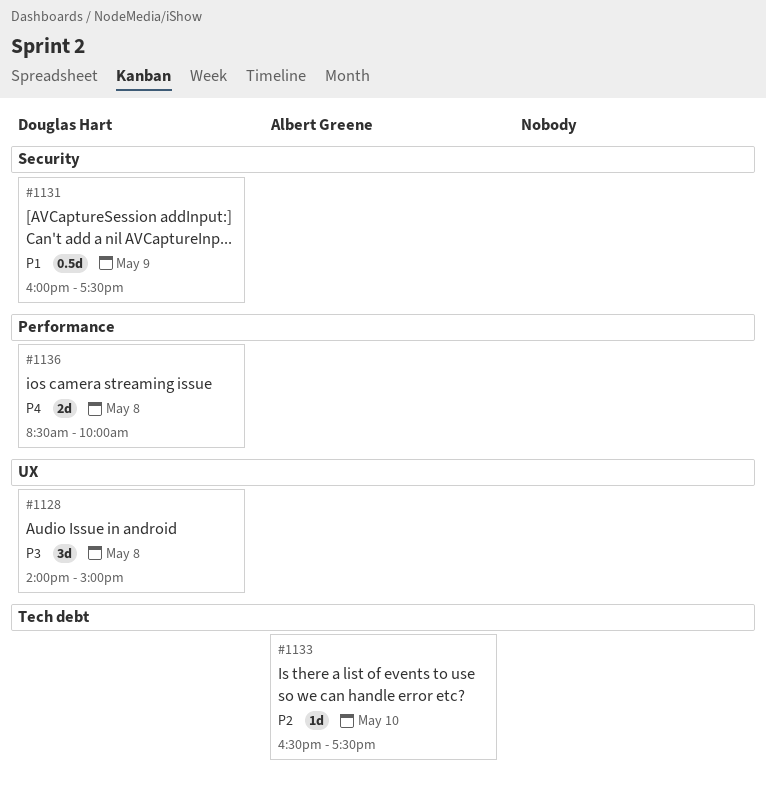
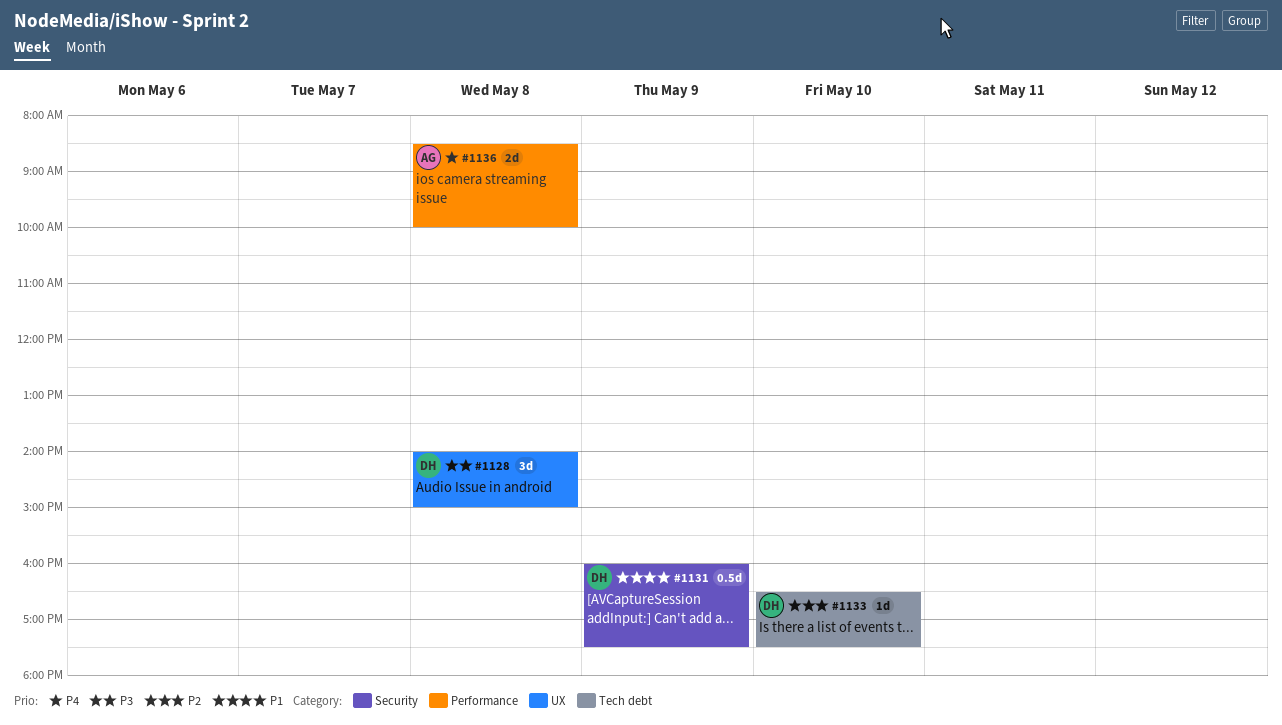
#1133, owner: Albert Greene -> Douglas Hart
#1136, owner: Douglas Hart -> Albert Greene

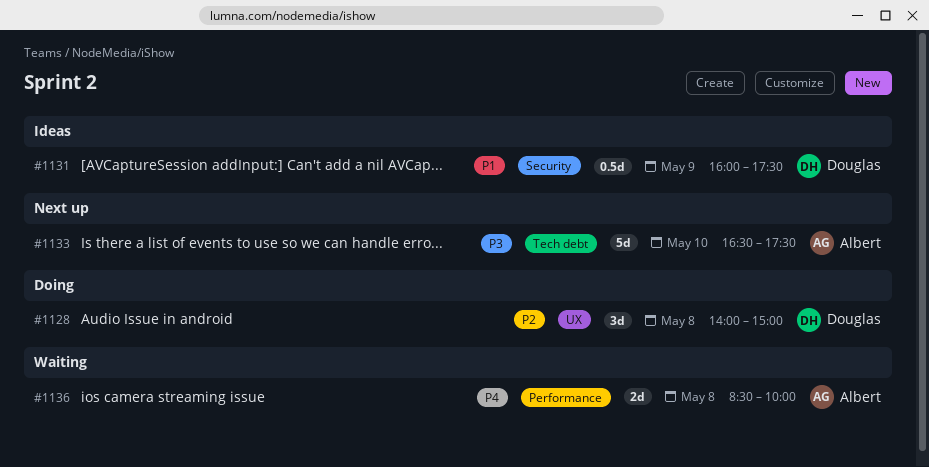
#1128, priority: P3 -> P2
#1133, owner: Douglas -> Albert
#1133, priority: P2 -> P3
#1133, estimate: 1d -> 5d

